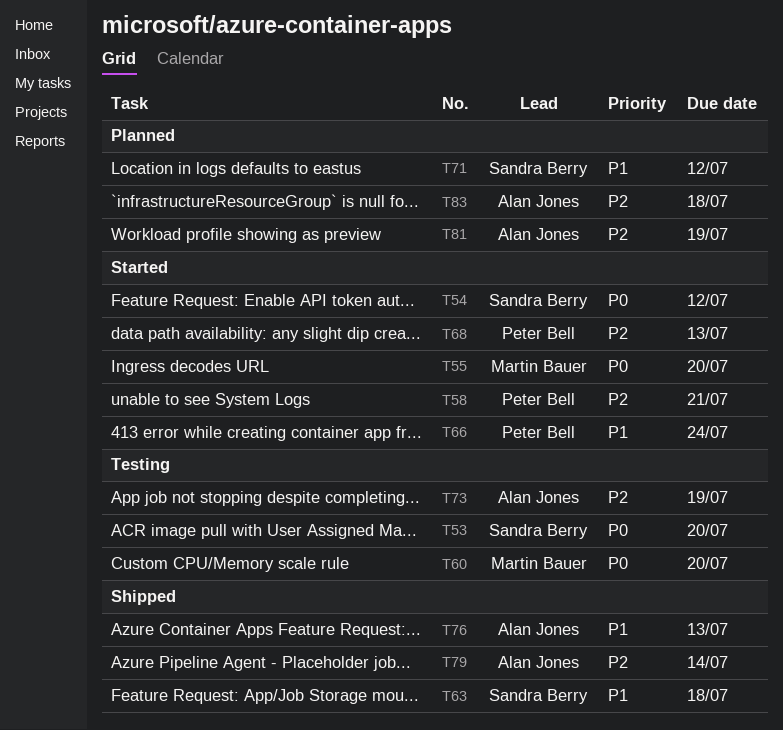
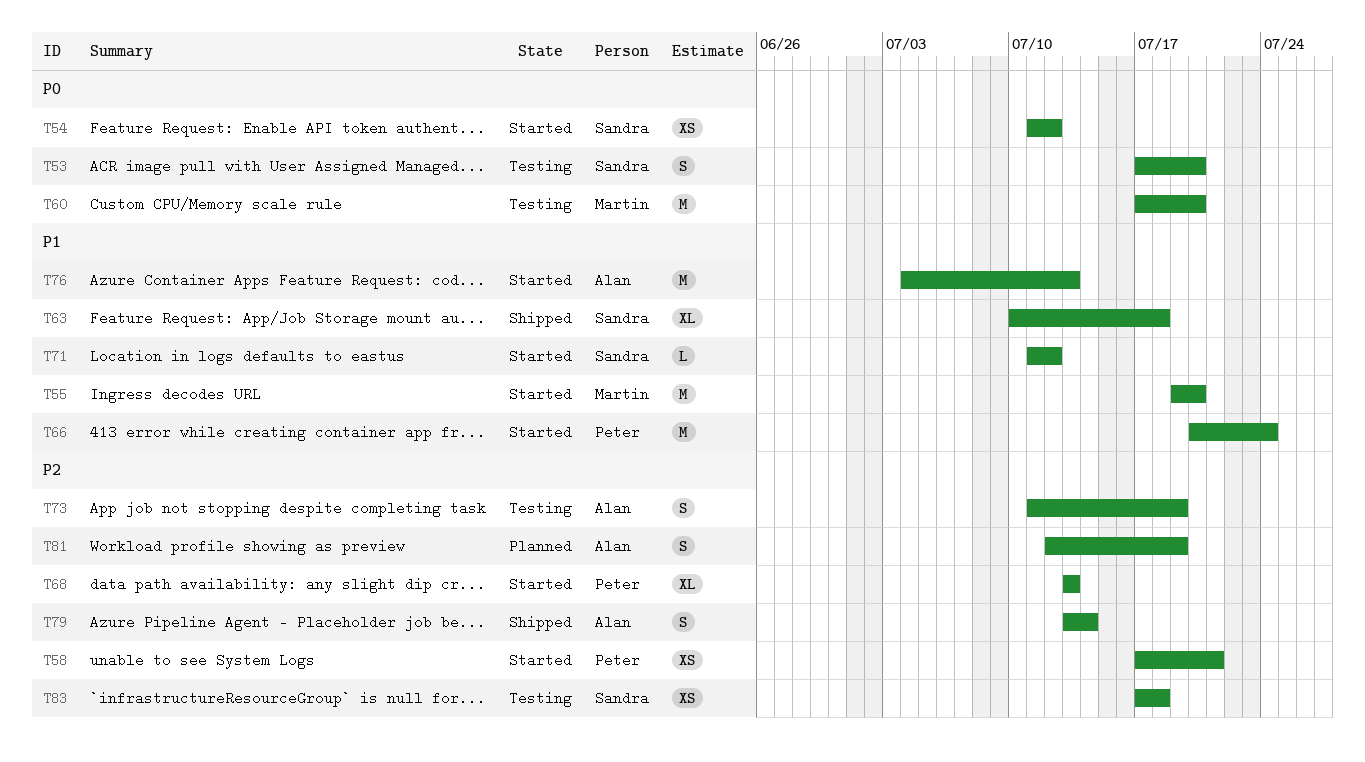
T55, priority: P0 -> P1
T71, status: Planned -> Started
T76, status: Shipped -> Started
T83, status: Planned -> Testing
T83, owner: Alan Jones -> Sandra Berry

